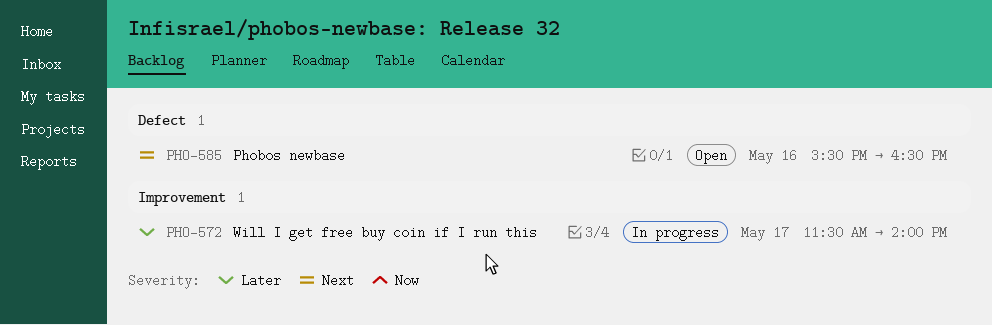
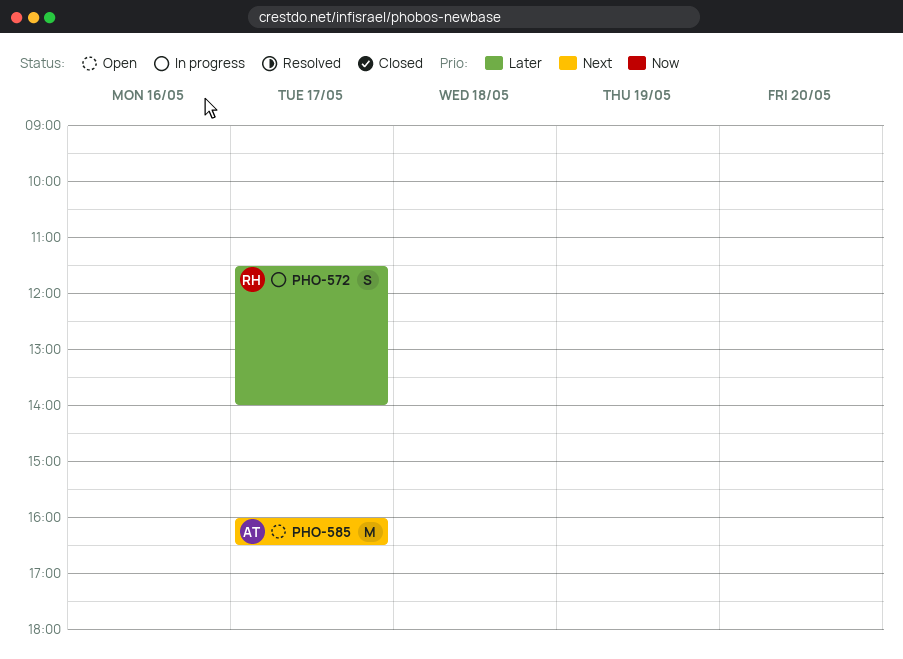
PHO-585, day: May 16 -> May 17
PHO-585, begins: 15:30 -> 16:00

